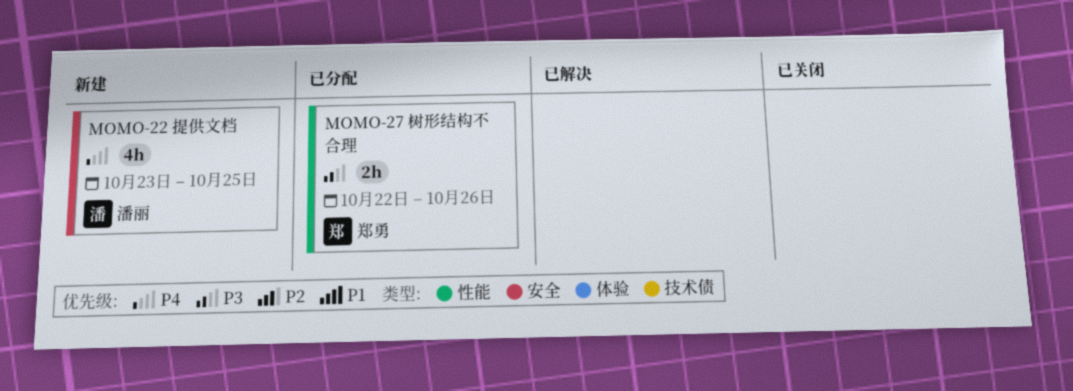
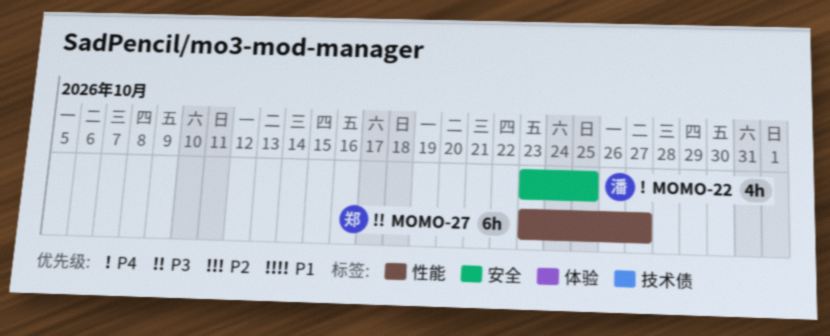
MOMO-27, estimate: 2h -> 6h
MOMO-27, start: Oct 22 -> Oct 23
MOMO-27, due: Oct 26 -> Oct 27

